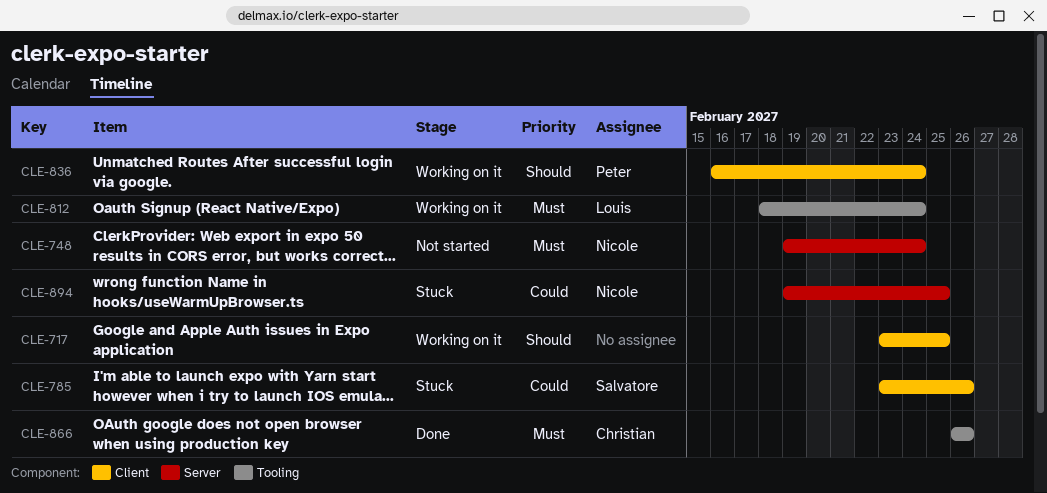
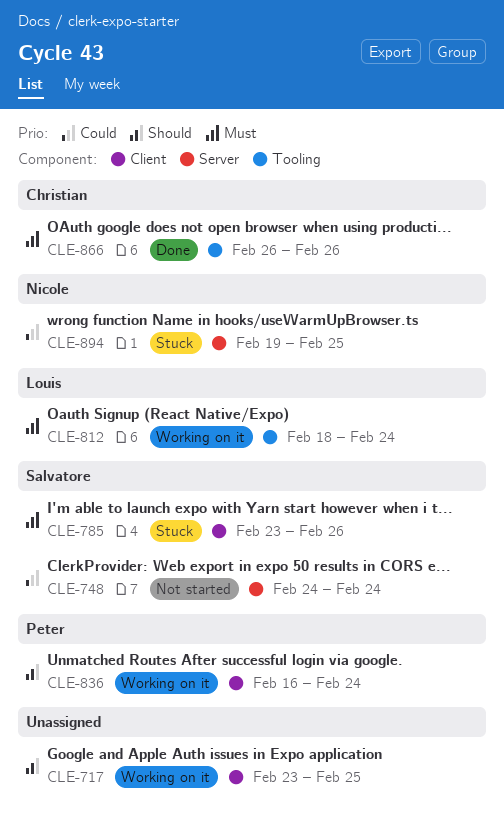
CLE-748, owner: Nicole -> Salvatore
CLE-748, priority: Must -> Could
CLE-748, start: Feb 19 -> Feb 24
CLE-785, priority: Could -> Must

